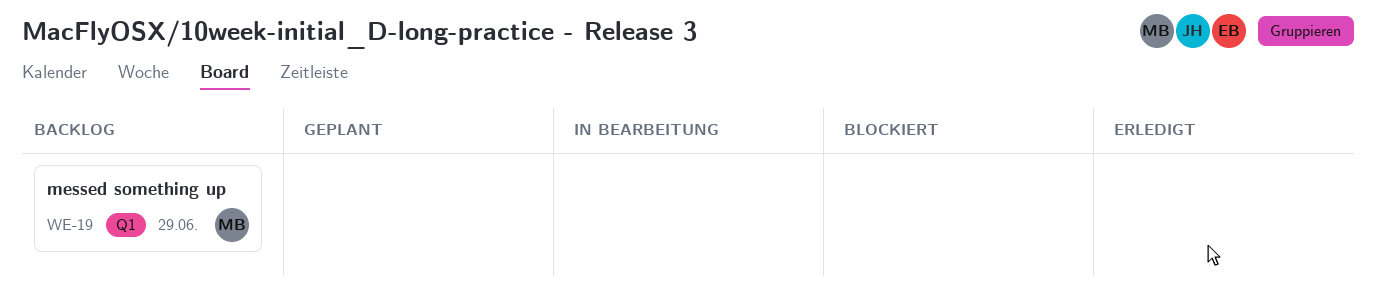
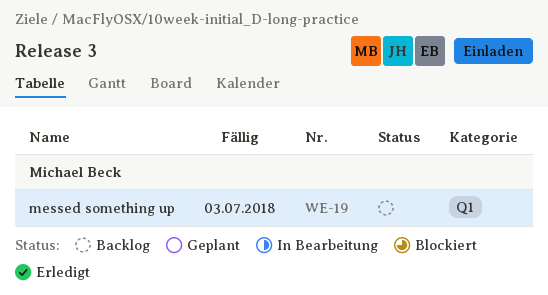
WE-19, due: Jun 29 -> Jul 3

